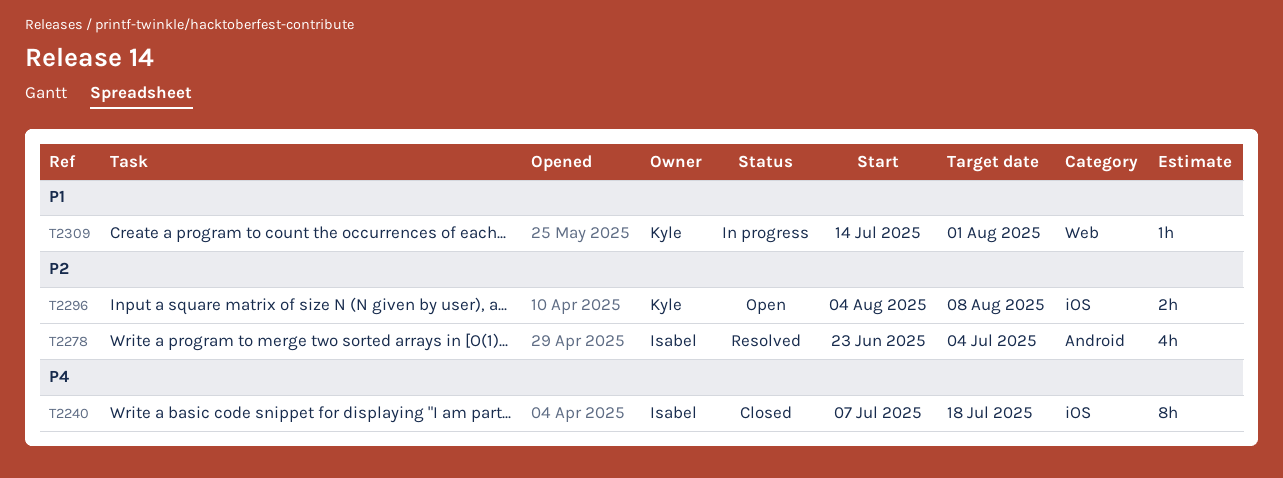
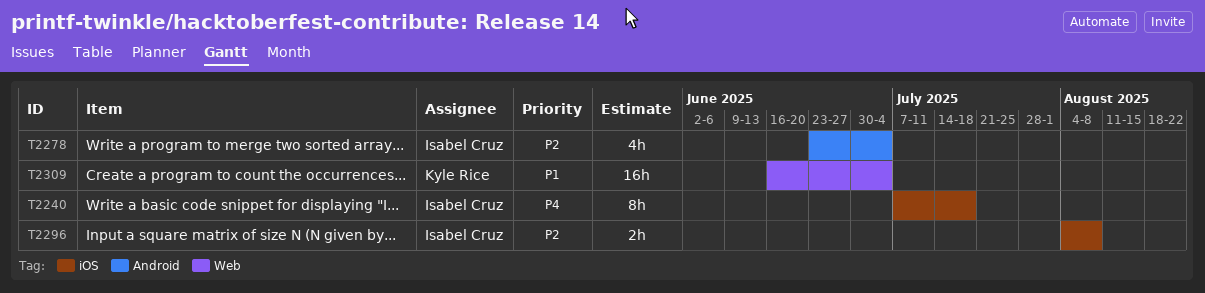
T2296, owner: Kyle Rice -> Isabel Cruz
T2309, estimate: 1h -> 16h
T2309, start: Jul 14 -> Jun 16
T2309, due: Aug 1 -> Jul 4

